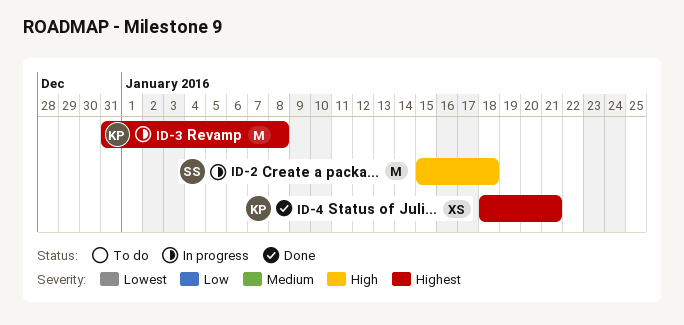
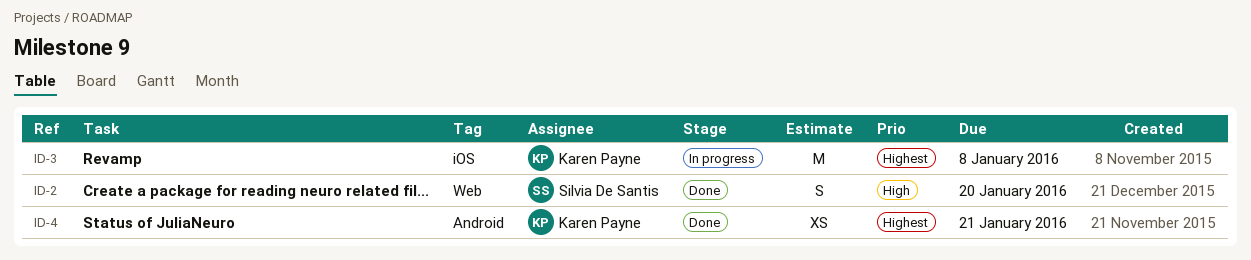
ID-2, status: In progress -> Done
ID-2, estimate: M -> S
ID-2, due: Jan 18 -> Jan 20

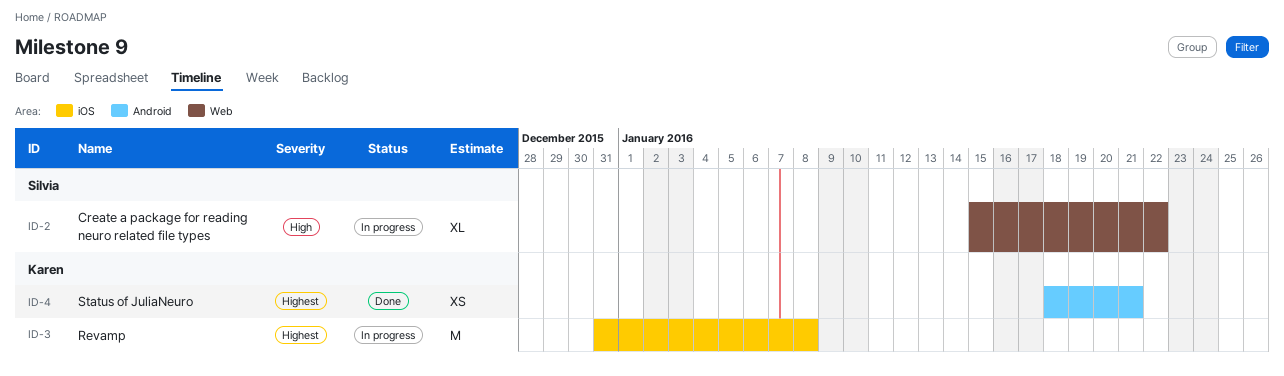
ID-2, status: Done -> In progress
ID-2, estimate: S -> XL
ID-2, due: Jan 20 -> Jan 22

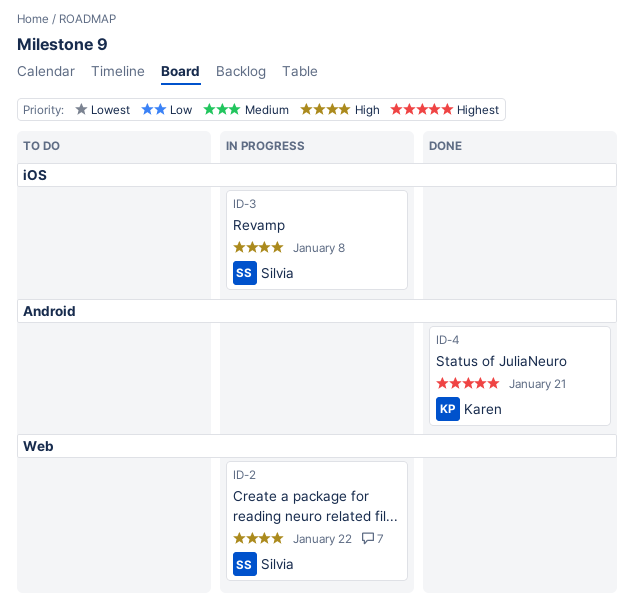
ID-3, owner: Karen -> Silvia
ID-3, priority: Highest -> High

